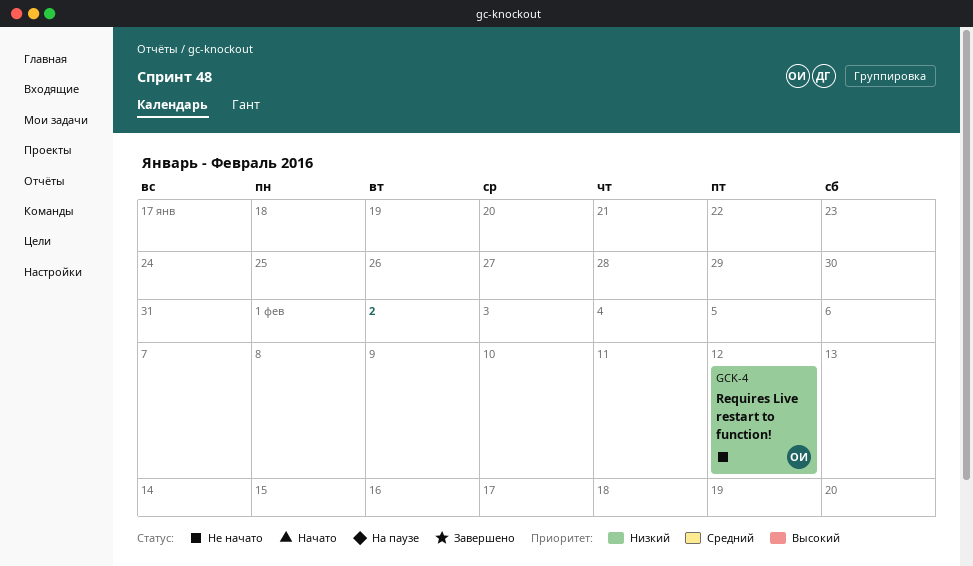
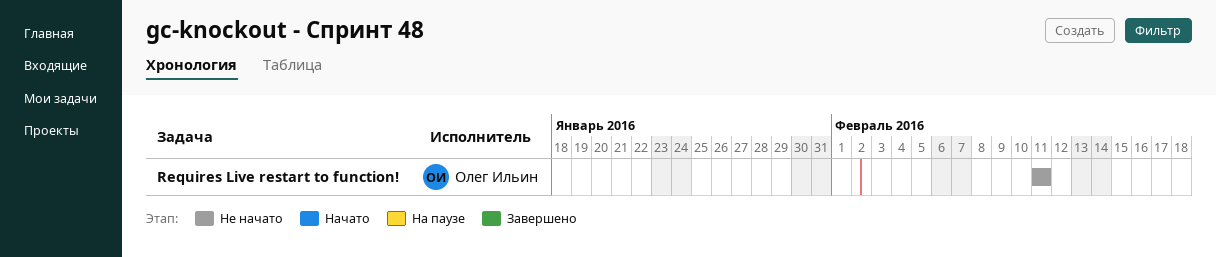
Requires Live restart to function!, due: Feb 12 -> Feb 11

